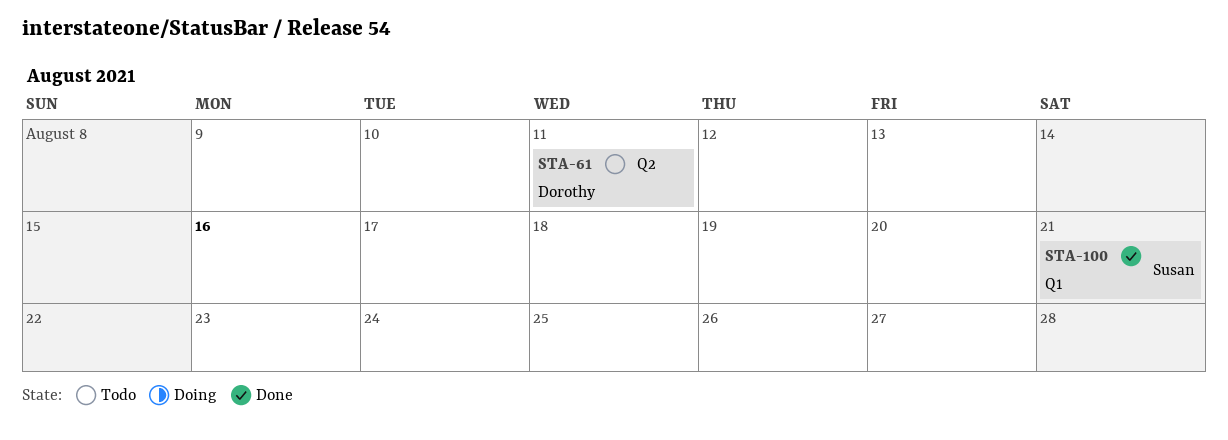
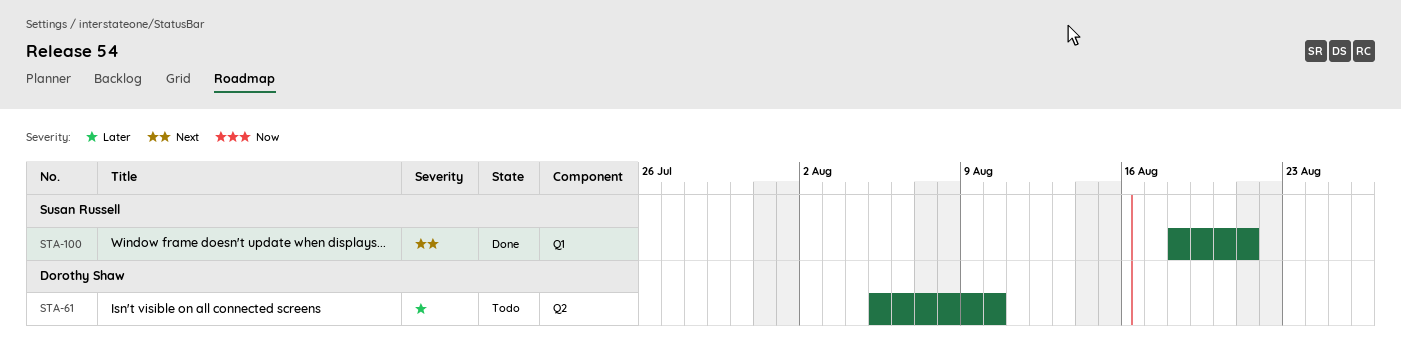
STA-61, due: Aug 11 -> Aug 10

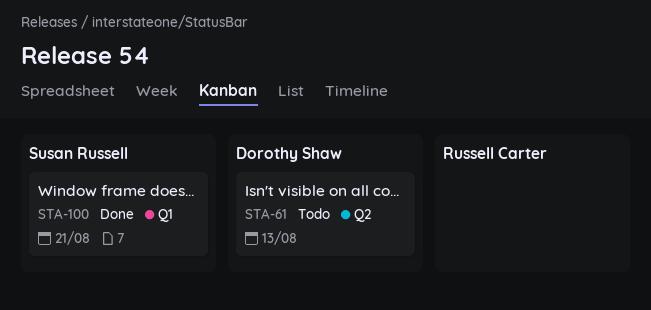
STA-61, due: Aug 10 -> Aug 13

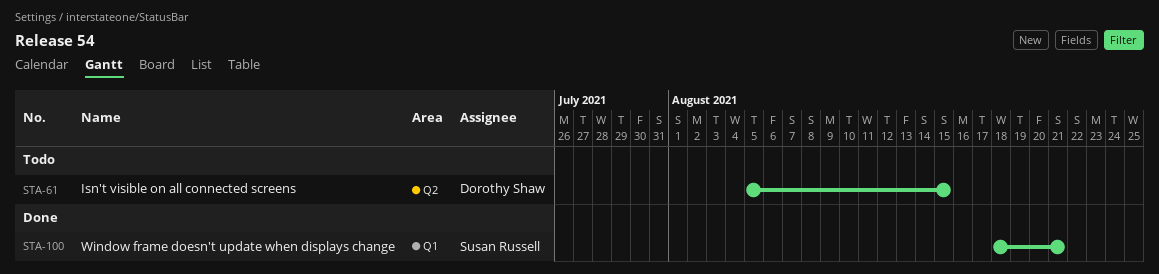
STA-61, due: Aug 13 -> Aug 15

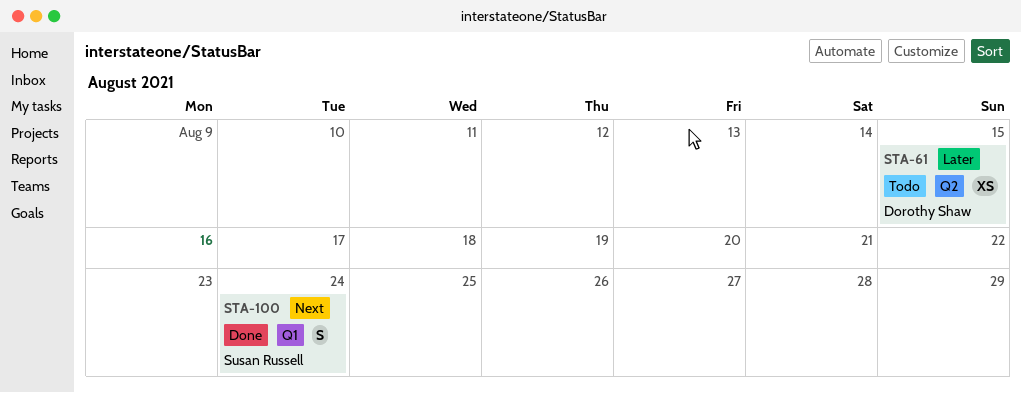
STA-100, due: Aug 21 -> Aug 24

